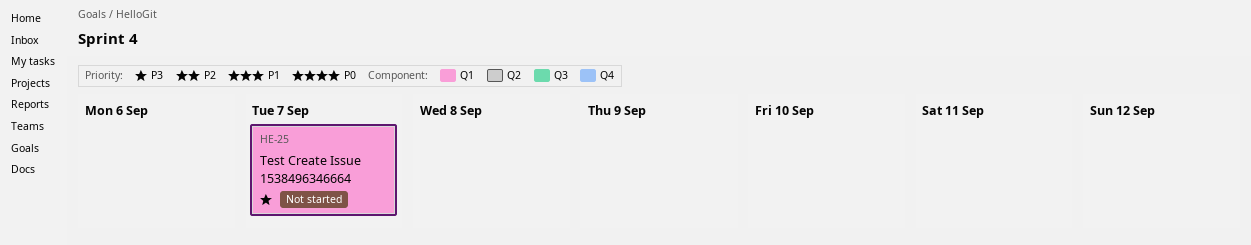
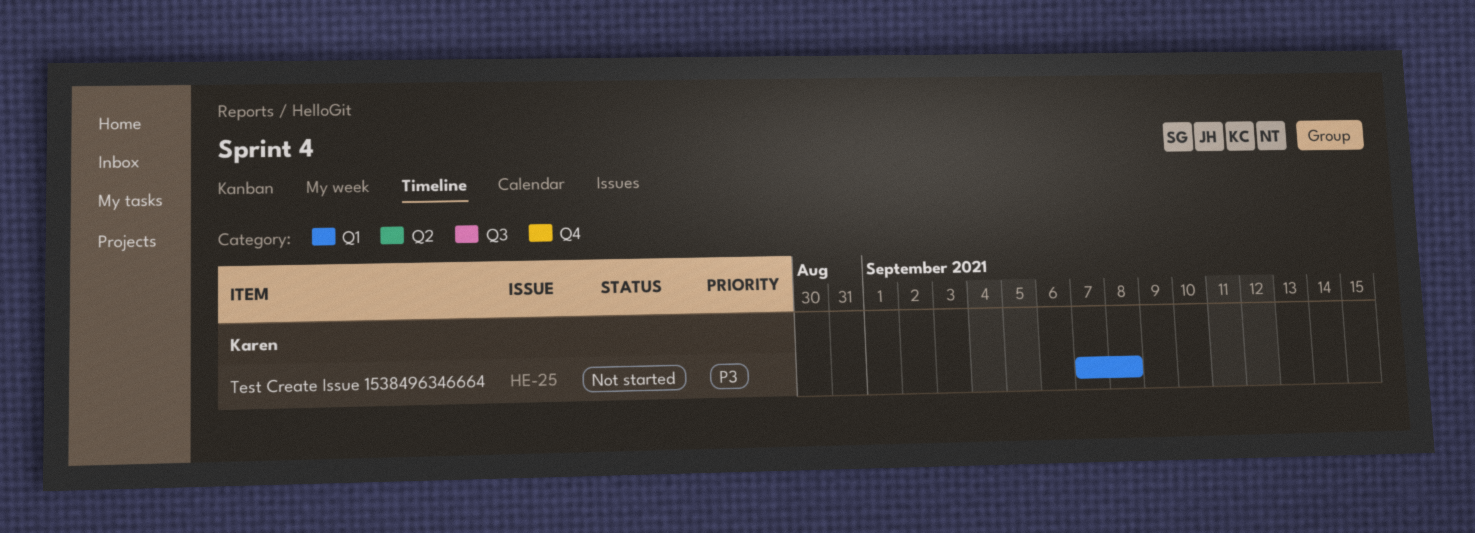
HE-25, due: Sep 7 -> Sep 8

